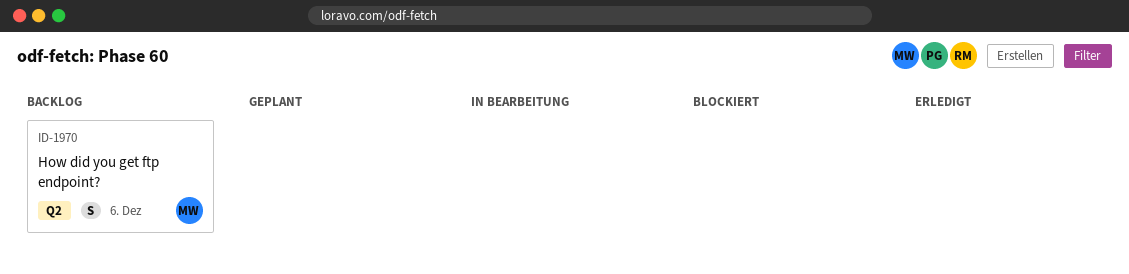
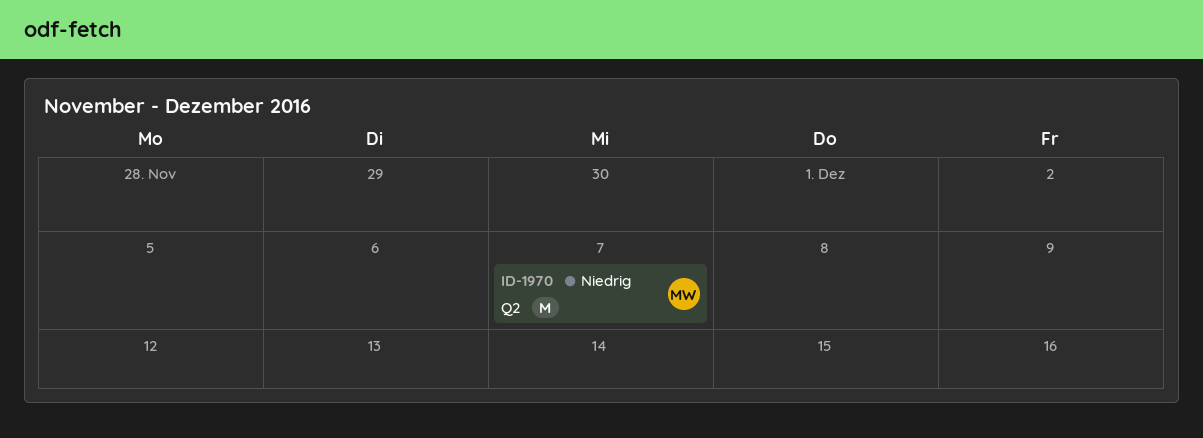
ID-1970, estimate: S -> M
ID-1970, due: Dec 6 -> Dec 7

